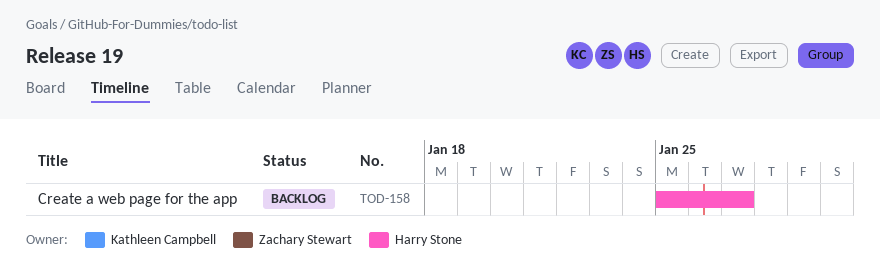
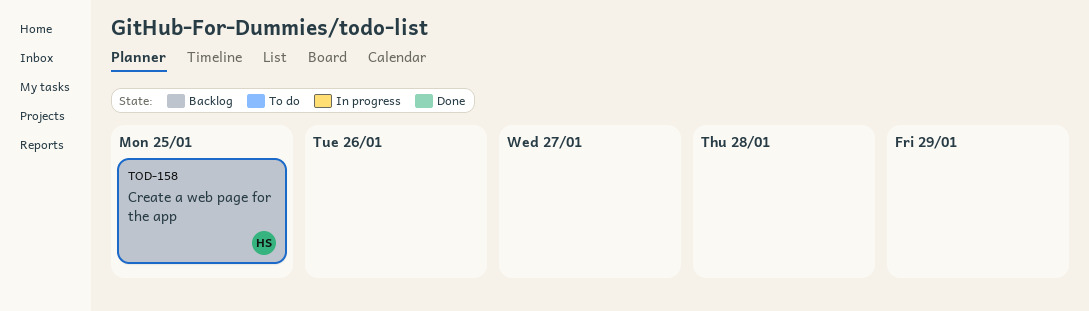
TOD-158, due: Jan 27 -> Jan 25

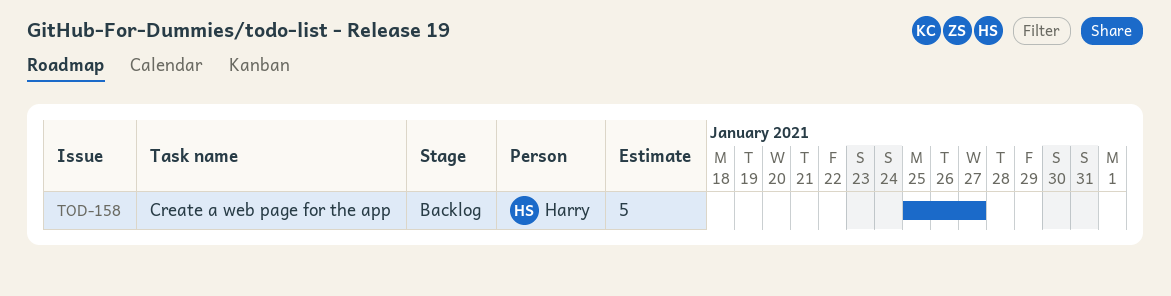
TOD-158, due: Jan 25 -> Jan 27

